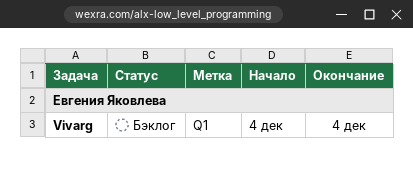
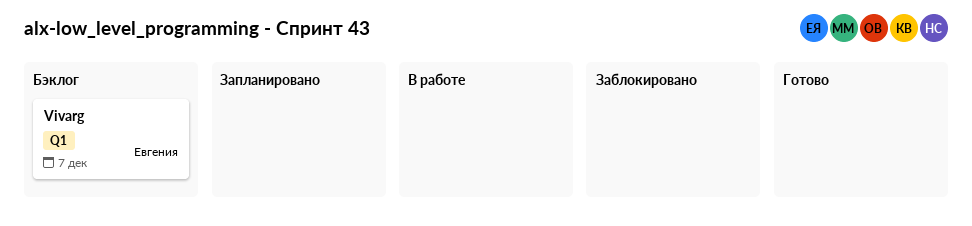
Vivarg, due: Dec 4 -> Dec 7

